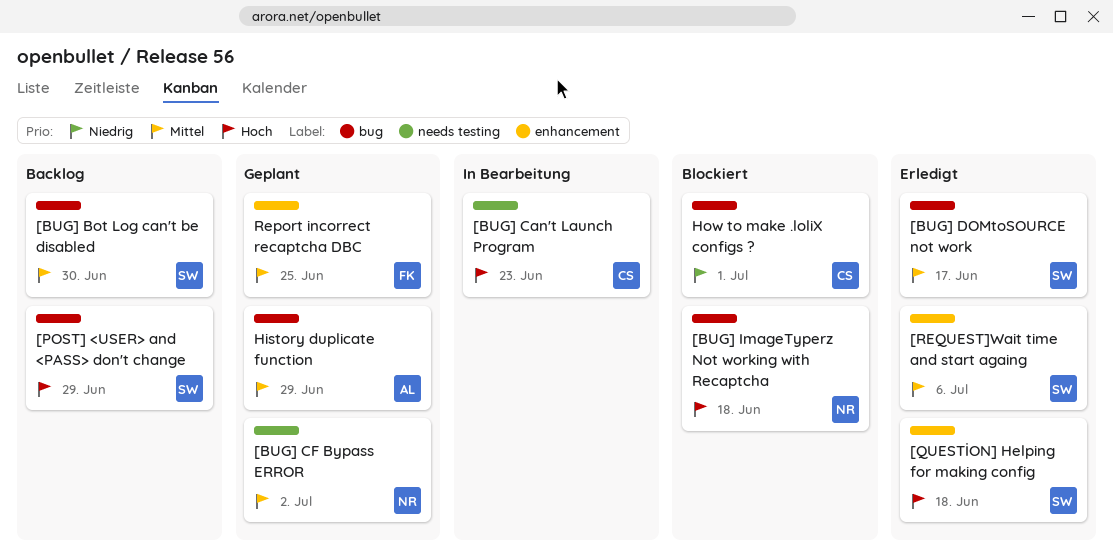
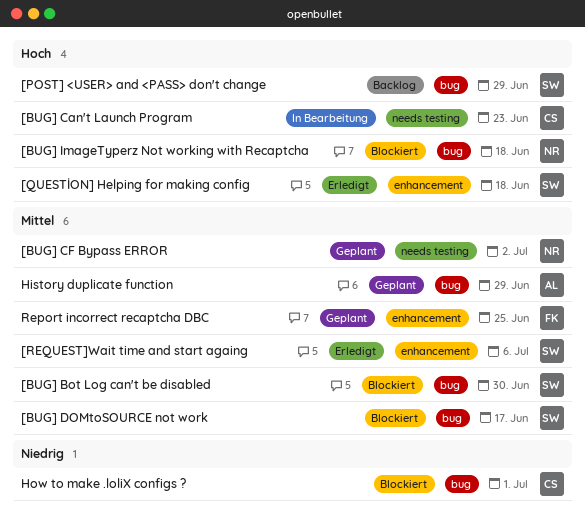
[BUG] Bot Log can't be disabled, status: Backlog -> Blockiert
[BUG] DOMtoSOURCE not work, status: Erledigt -> Blockiert

